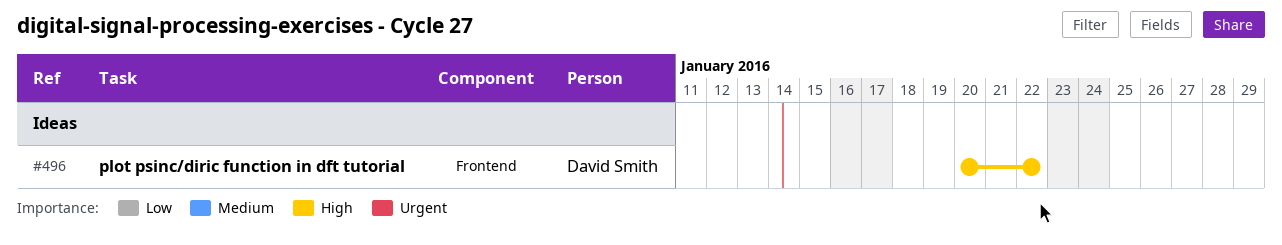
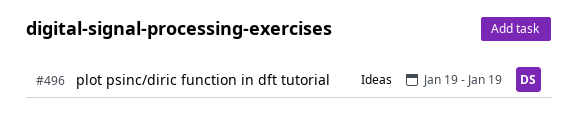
#496, start: Jan 20 -> Jan 19
#496, due: Jan 22 -> Jan 19

